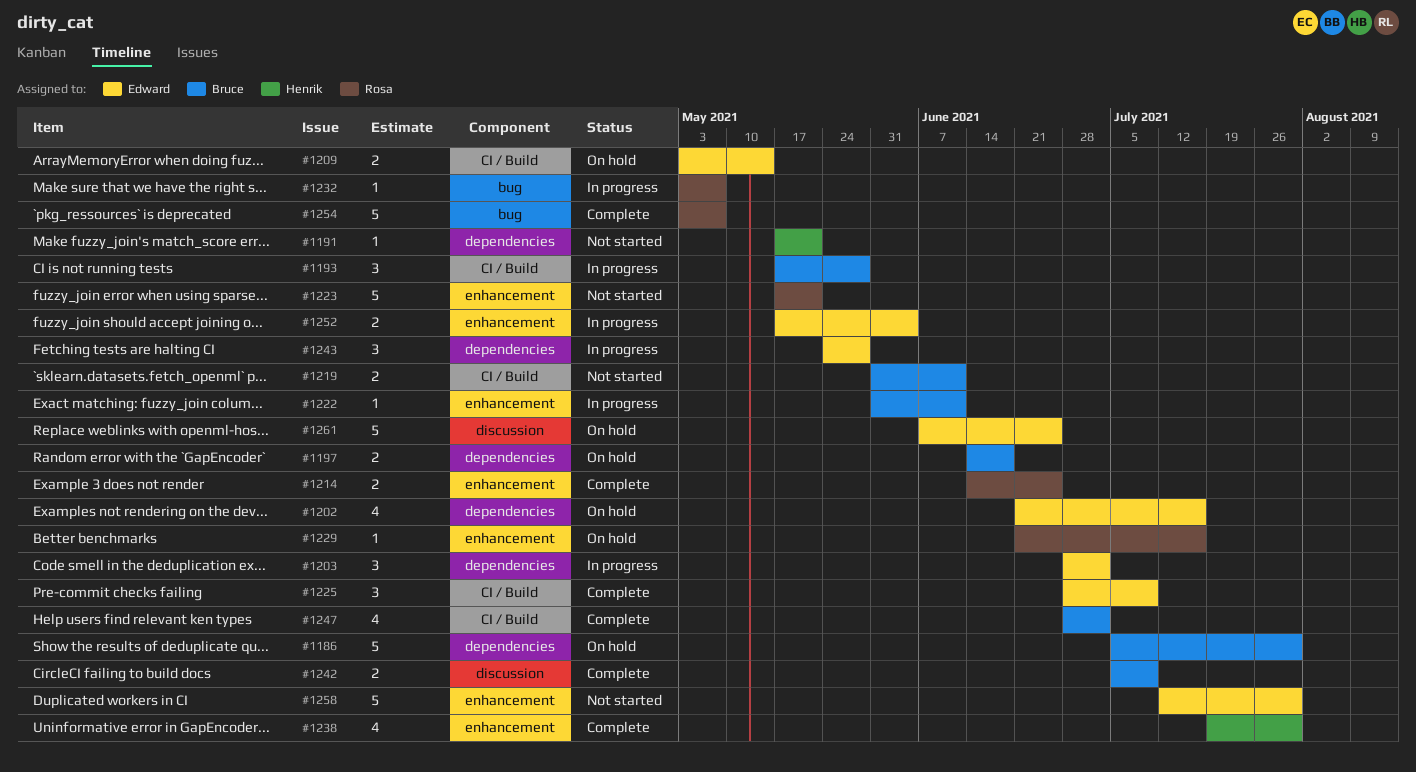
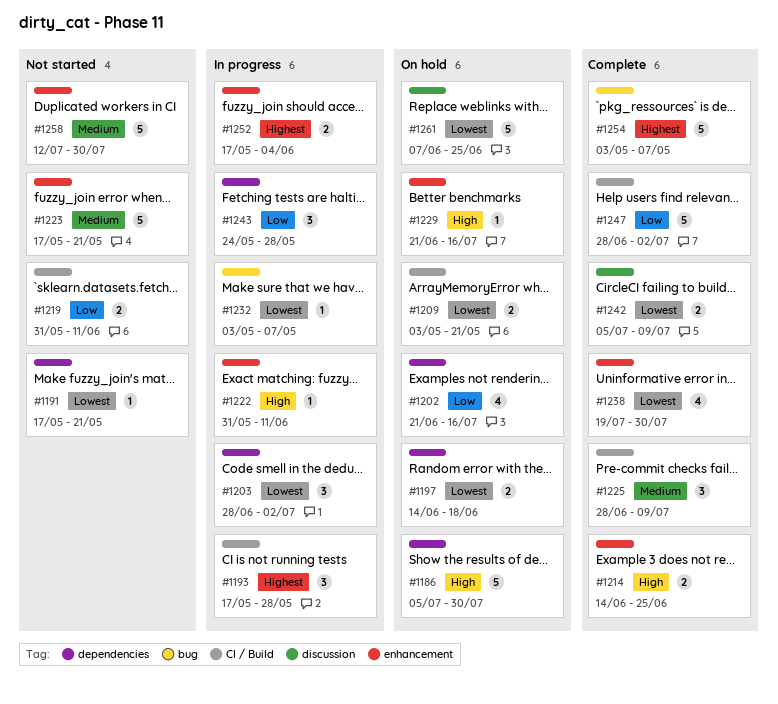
#1209, due: May 14 -> May 21
#1247, estimate: 4 -> 5

